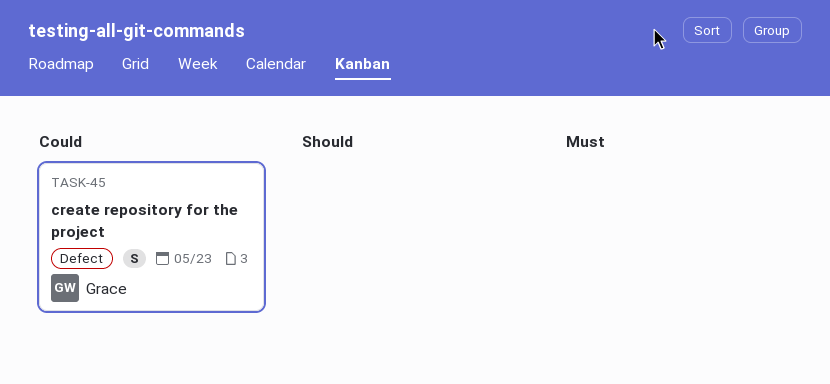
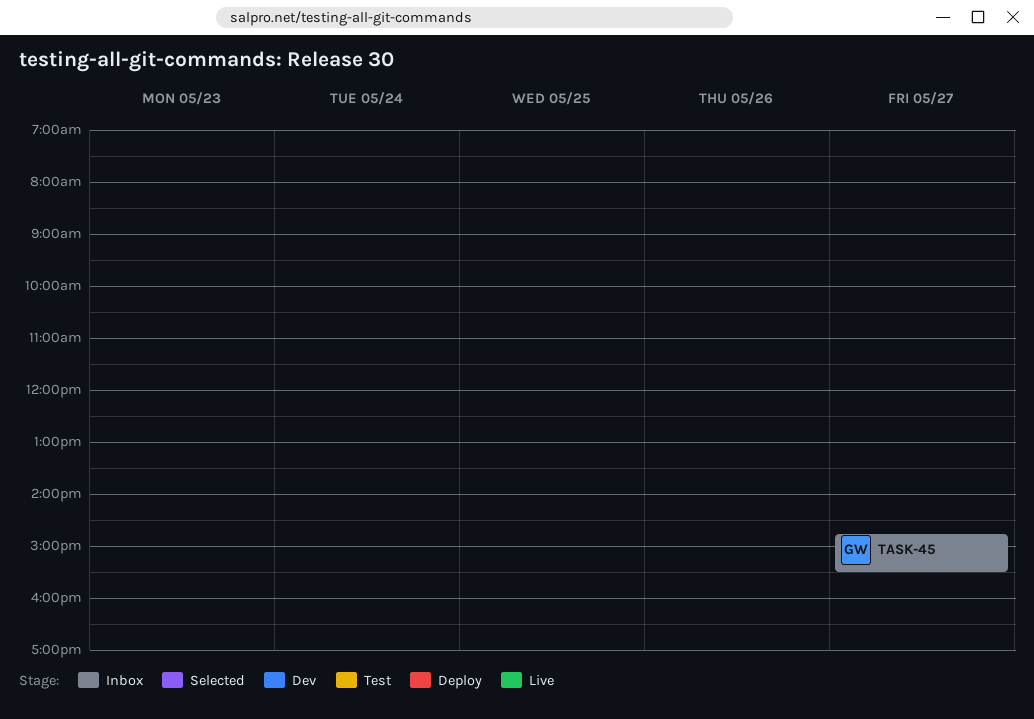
TASK-45, day: May 23 -> May 27

